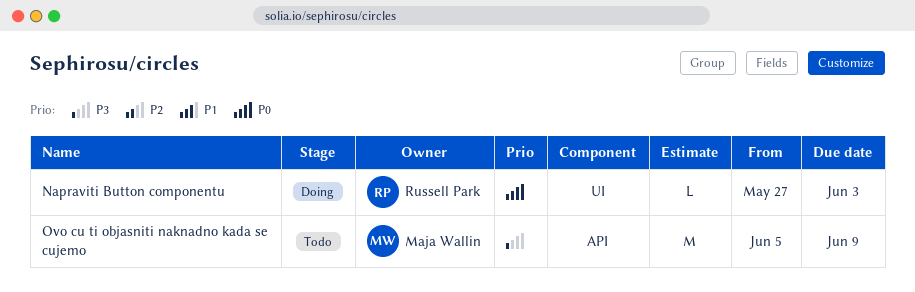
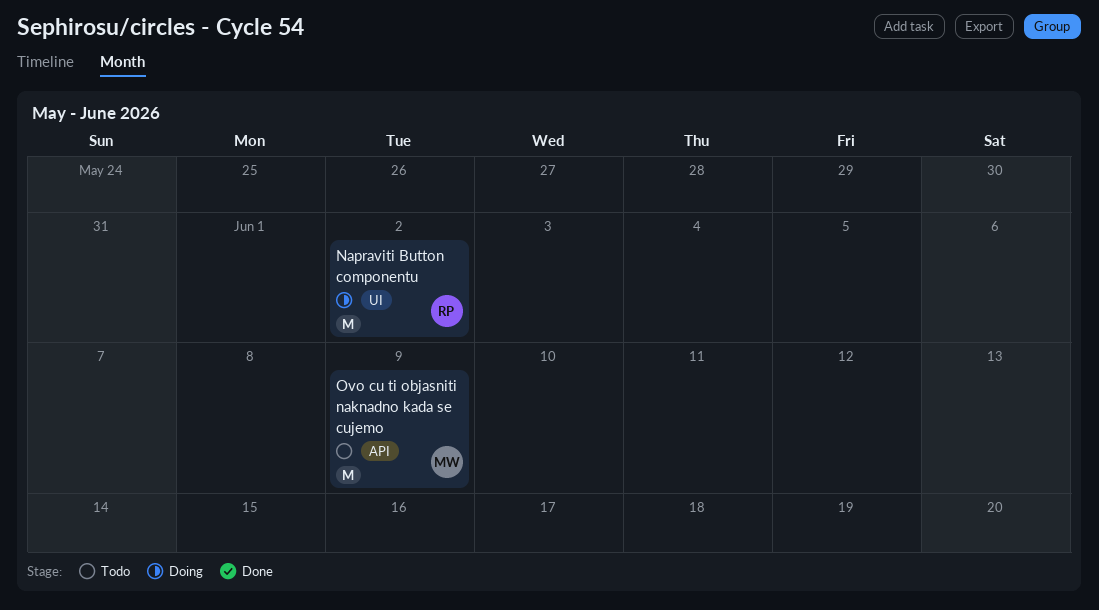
Napraviti Button componentu, estimate: L -> M
Napraviti Button componentu, due: Jun 3 -> Jun 2

